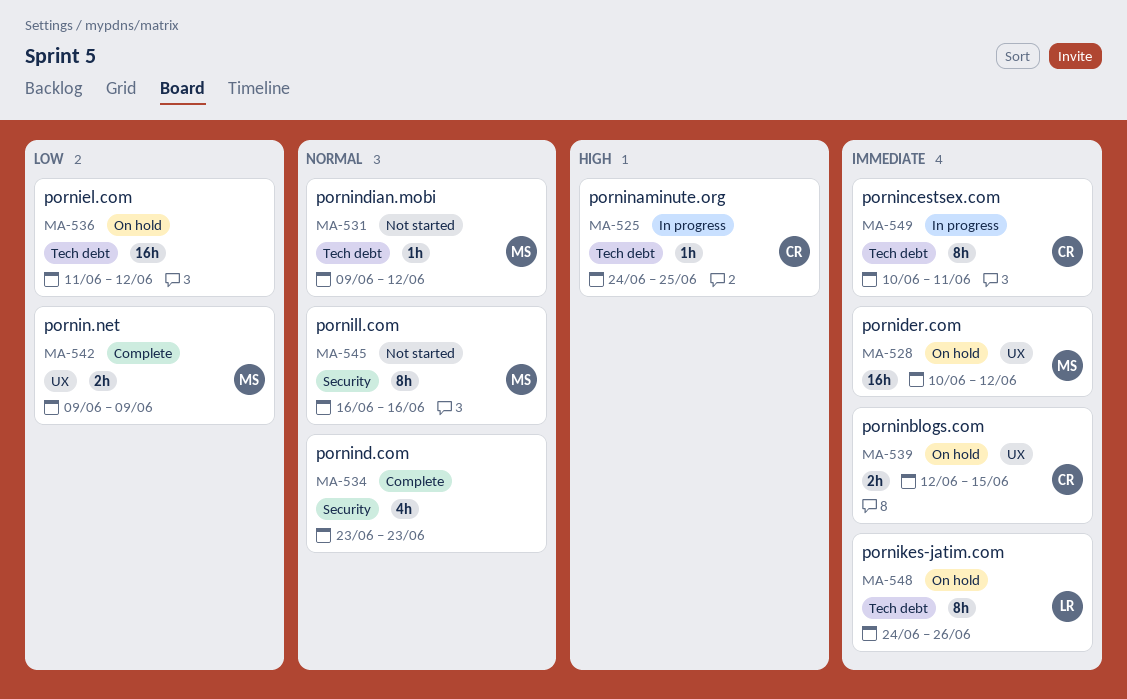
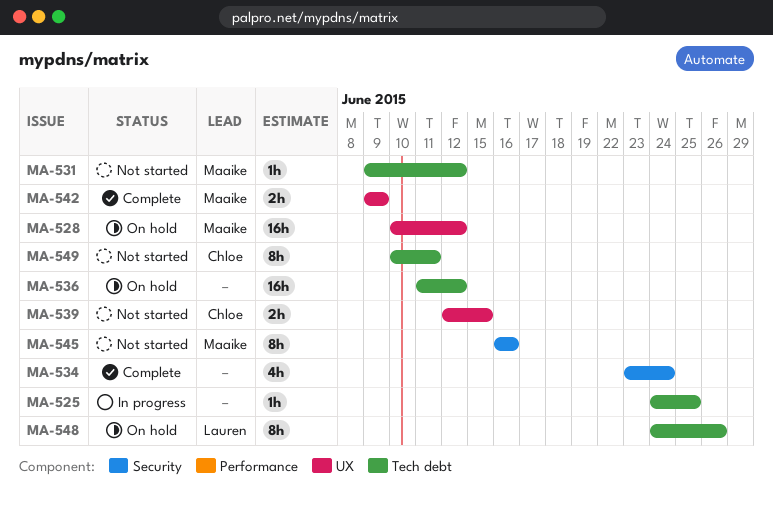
MA-525, owner: Chloe -> none
MA-534, due: Jun 23 -> Jun 24
MA-539, status: On hold -> Not started
MA-549, status: In progress -> Not started

